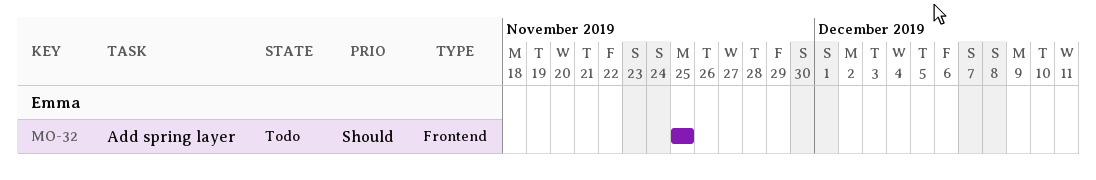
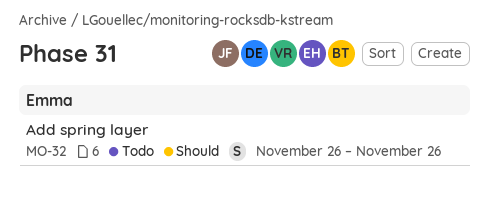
MO-32, start: Nov 25 -> Nov 26
MO-32, due: Nov 25 -> Nov 26

